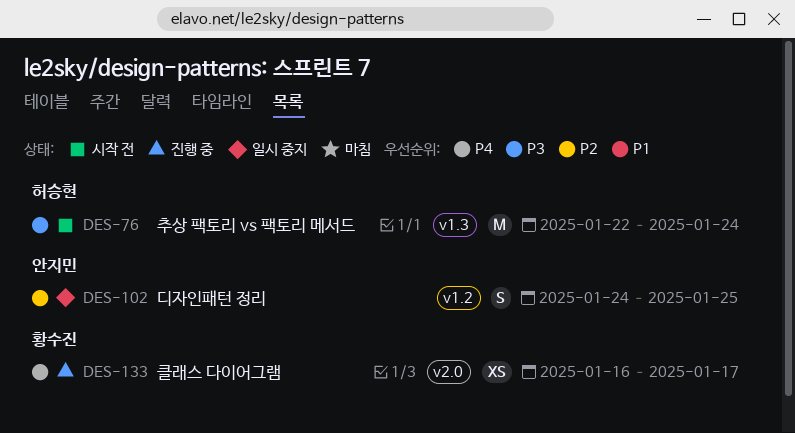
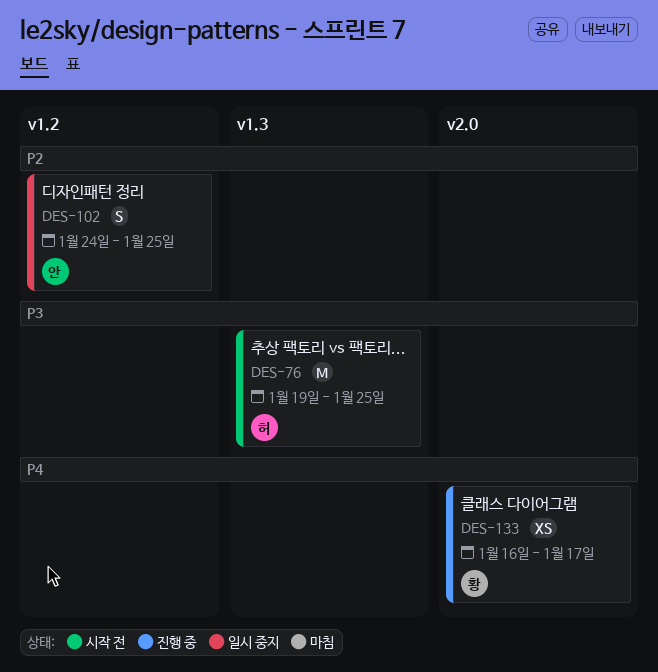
DES-76, start: Jan 22 -> Jan 19
DES-76, due: Jan 24 -> Jan 25

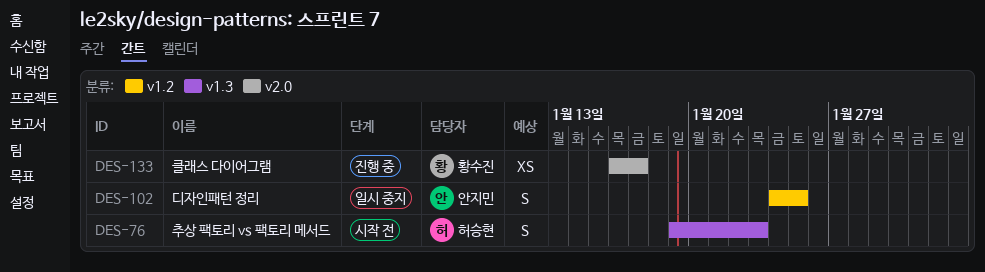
DES-76, estimate: M -> S
DES-76, due: Jan 25 -> Jan 23

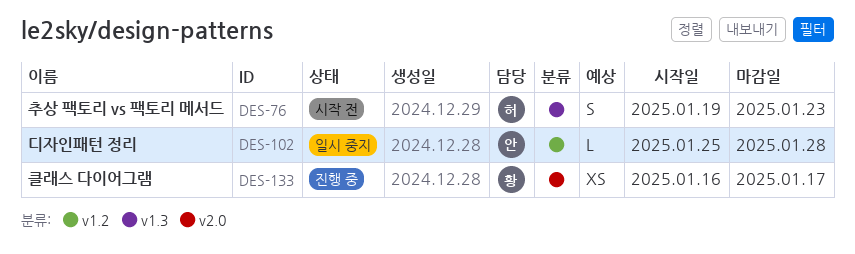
DES-102, estimate: S -> L
DES-102, start: Jan 24 -> Jan 25
DES-102, due: Jan 25 -> Jan 28

